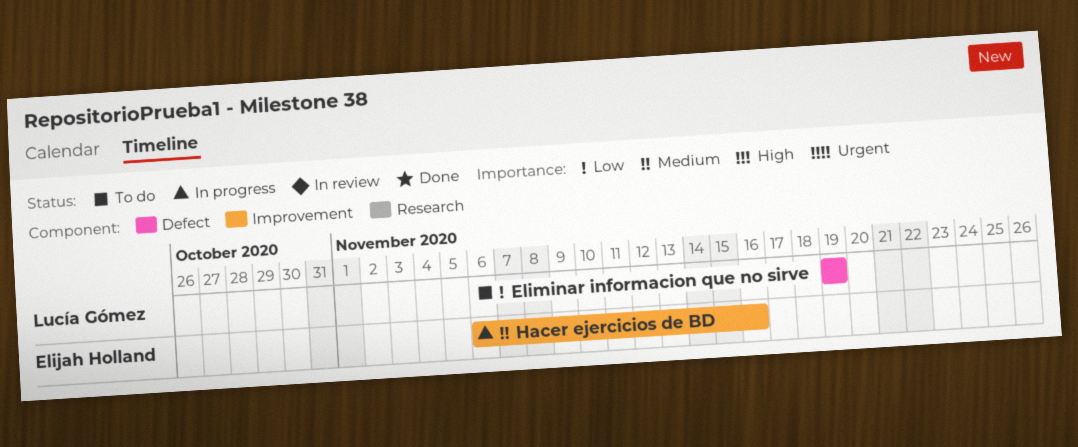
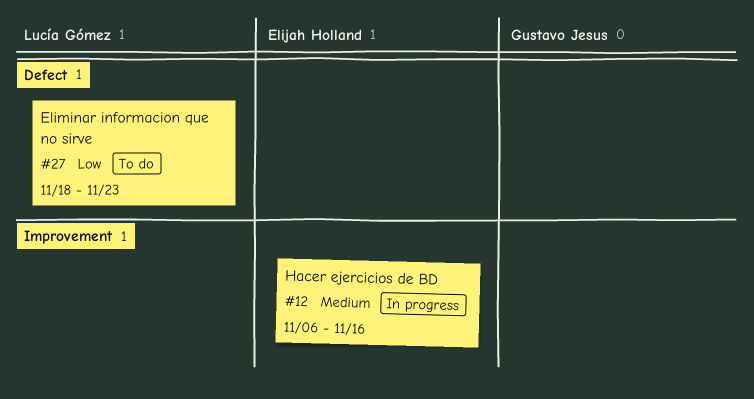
Eliminar informacion que no sirve, start: Nov 19 -> Nov 18
Eliminar informacion que no sirve, due: Nov 19 -> Nov 23

